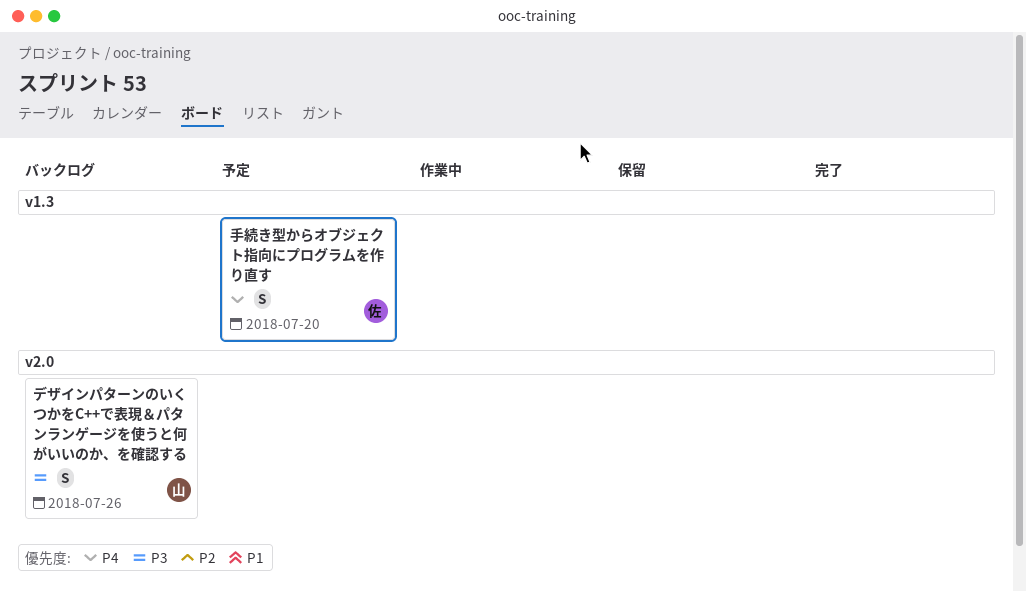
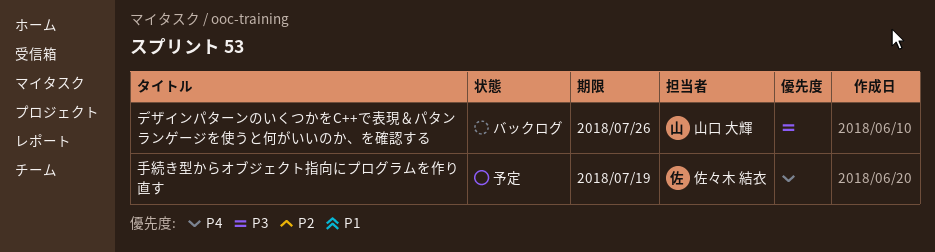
手続き型からオブジェクト指向にプログラムを作り直す, due: Jul 20 -> Jul 19

